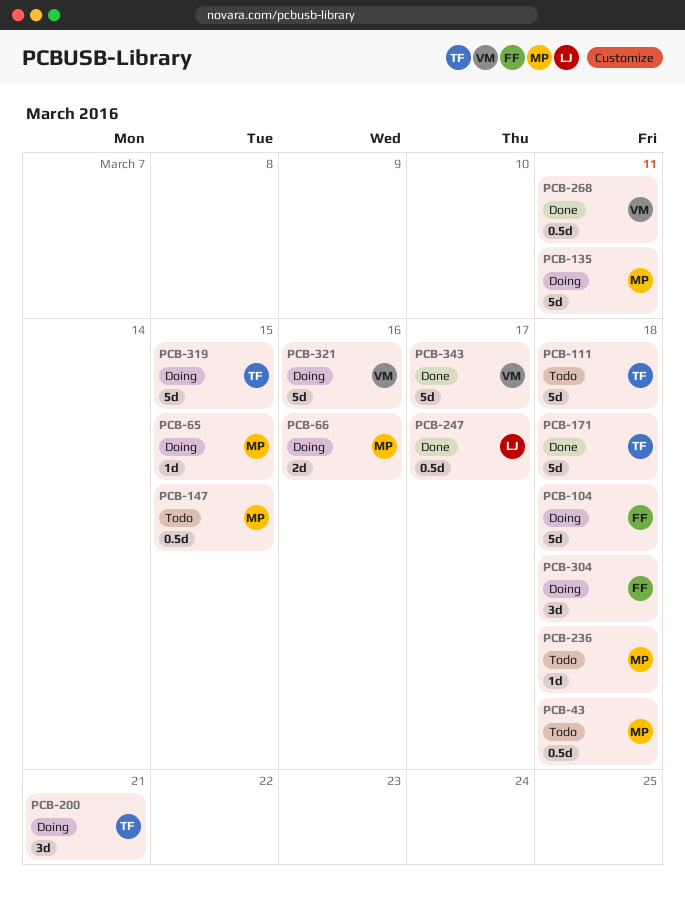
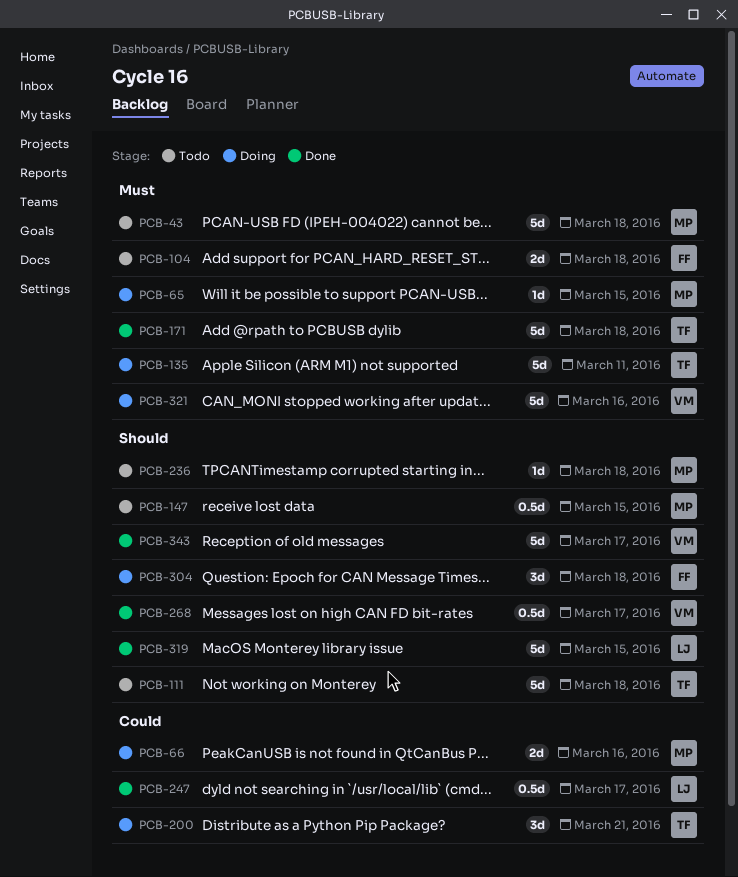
PCB-43, estimate: 0.5d -> 5d
PCB-104, status: Doing -> Todo
PCB-104, estimate: 5d -> 2d
PCB-135, owner: MP -> TF
PCB-268, due: Mar 11 -> Mar 17
PCB-319, status: Doing -> Done
PCB-319, owner: TF -> LJ

